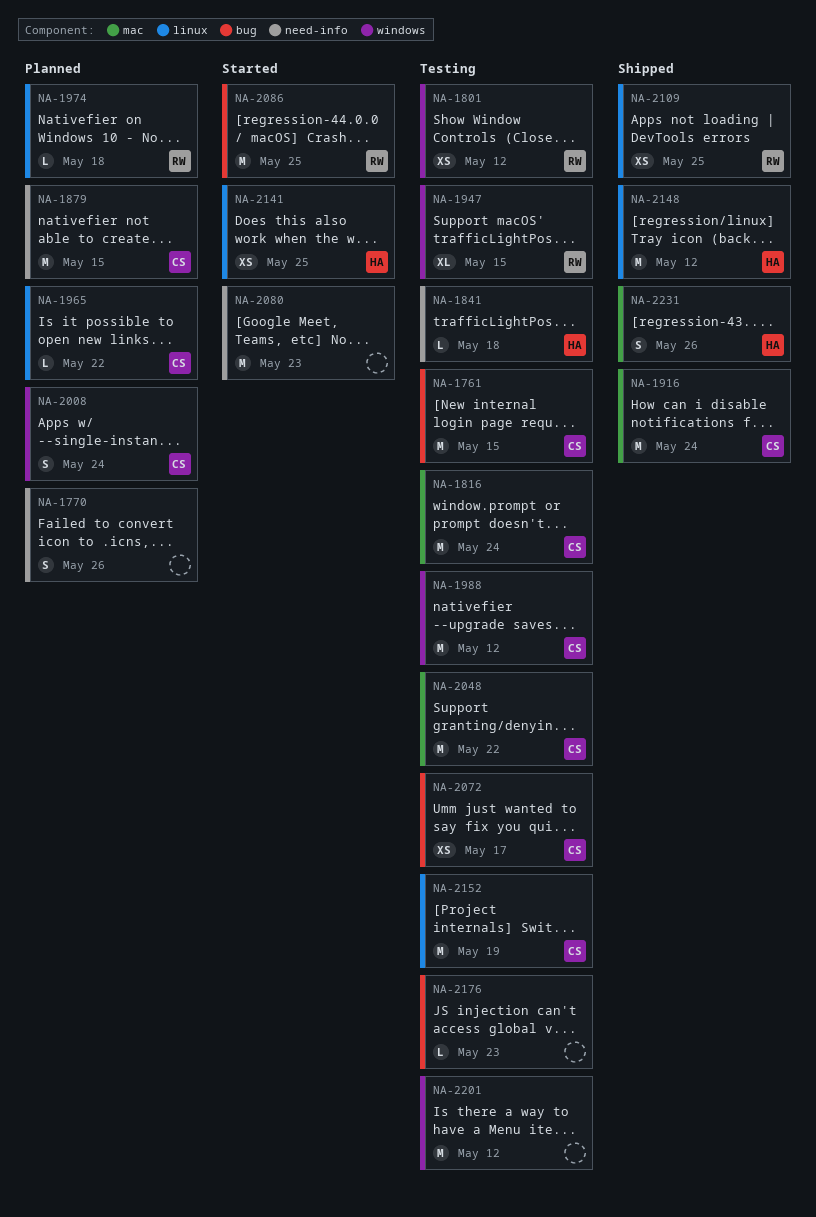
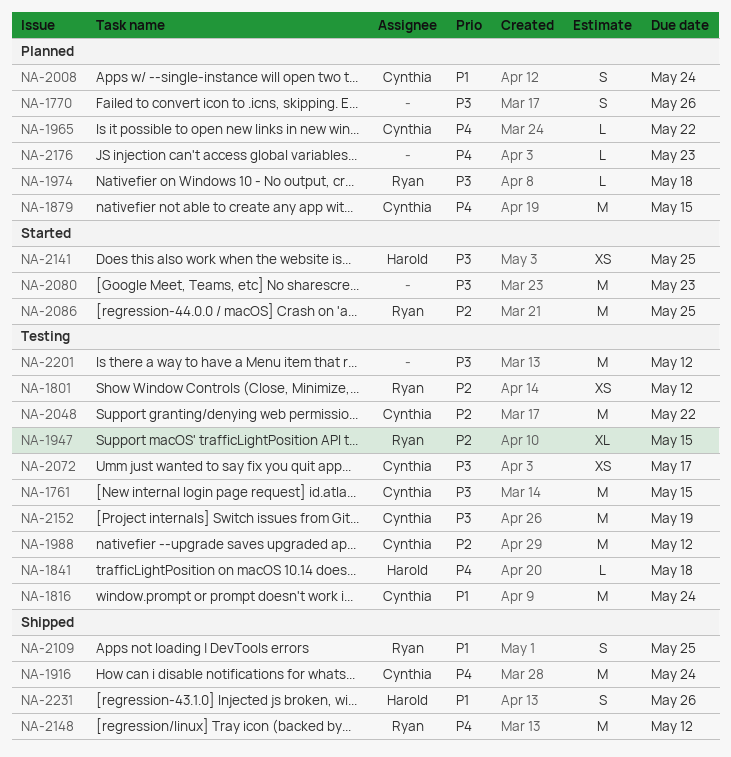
NA-2109, estimate: XS -> S
NA-2148, owner: Harold -> Ryan
NA-2176, status: Testing -> Planned

